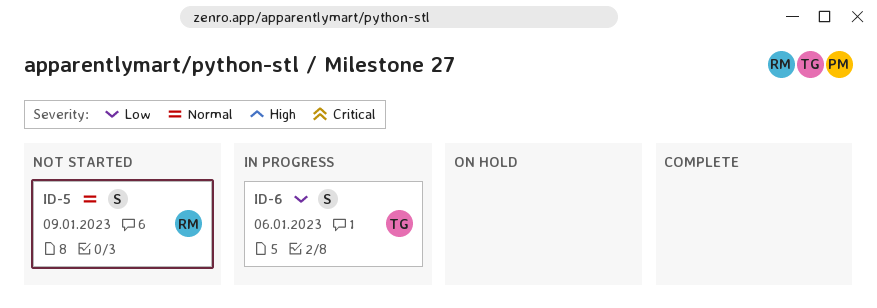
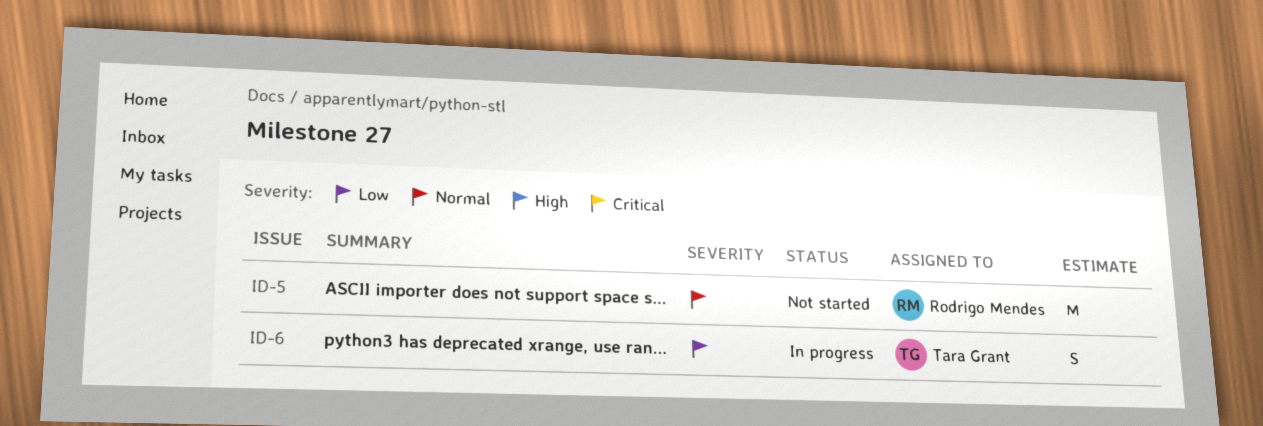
ID-5, estimate: S -> M

